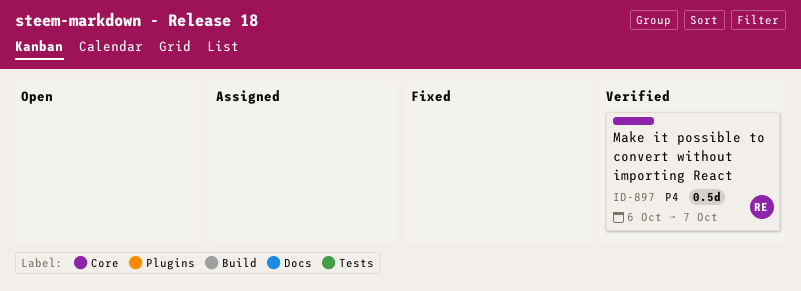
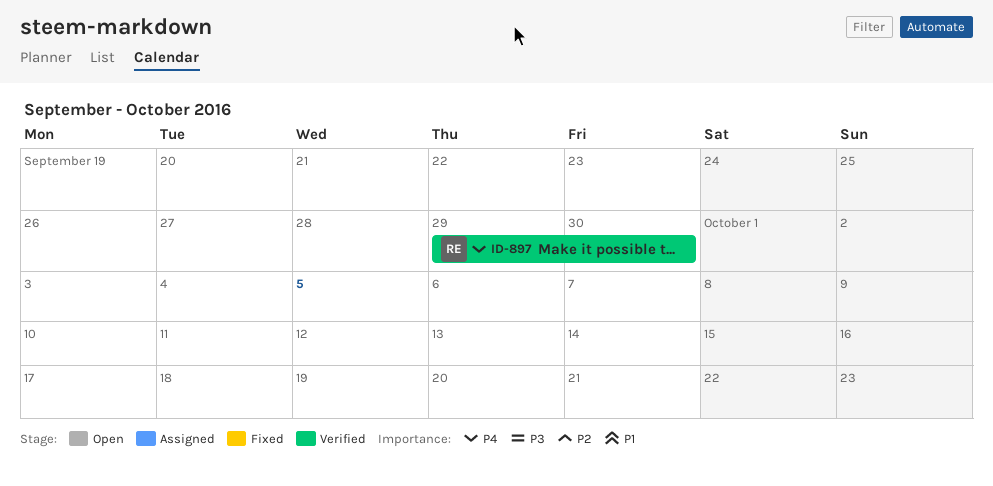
ID-897, start: Oct 6 -> Sep 29
ID-897, due: Oct 7 -> Sep 30

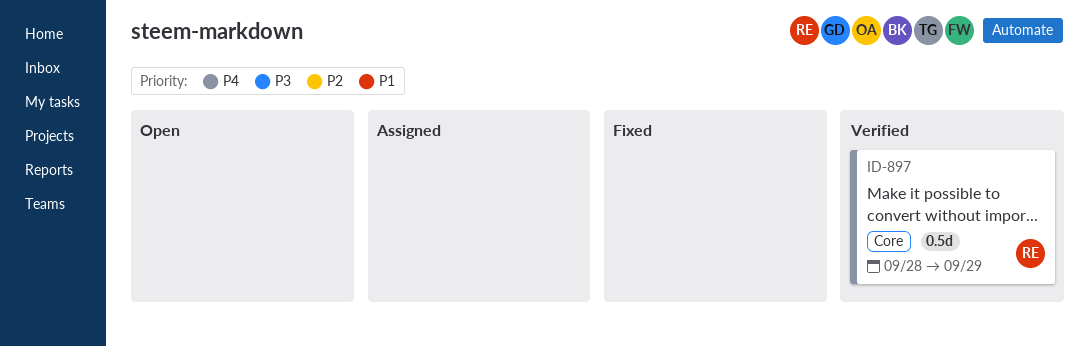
ID-897, start: Sep 29 -> Sep 28
ID-897, due: Sep 30 -> Sep 29

